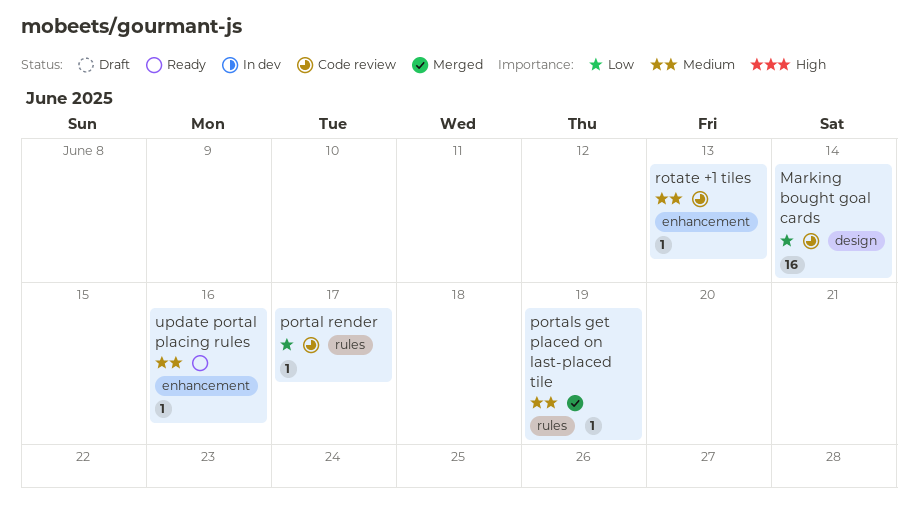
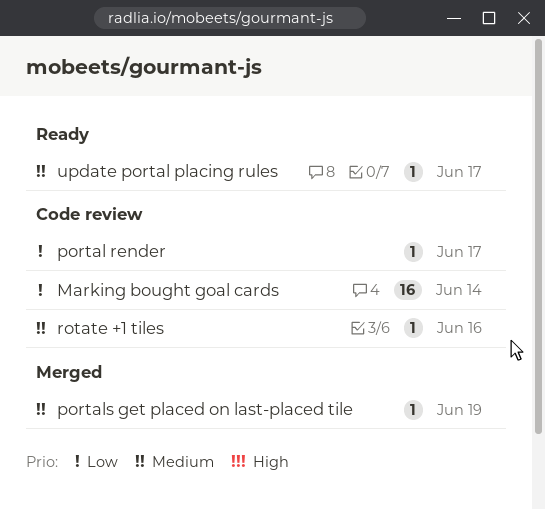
rotate +1 tiles, due: Jun 13 -> Jun 16
update portal placing rules, due: Jun 16 -> Jun 17

